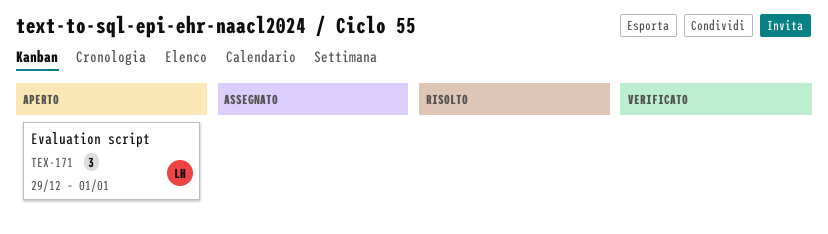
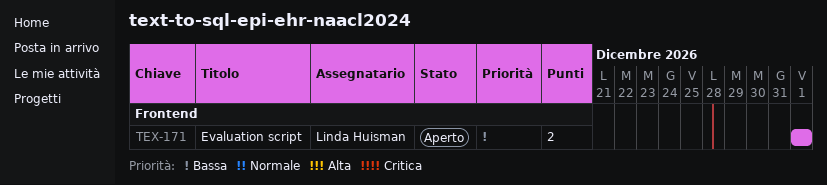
TEX-171, estimate: 3 -> 2
TEX-171, start: Dec 29 -> Jan 1

